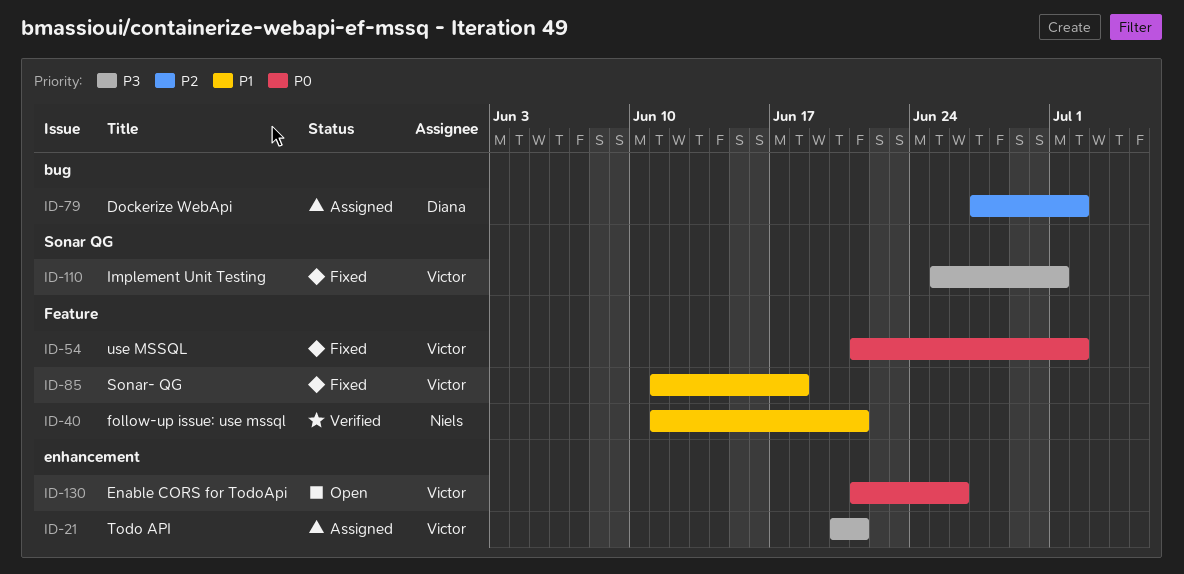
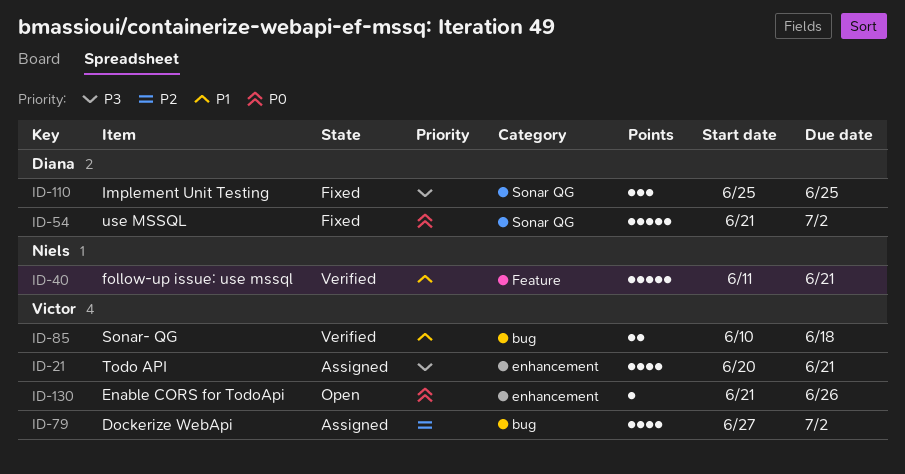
ID-54, owner: Victor -> Diana
ID-54, label: Feature -> Sonar QG
ID-79, owner: Diana -> Victor
ID-85, status: Fixed -> Verified
ID-85, label: Feature -> bug
ID-85, start: Jun 11 -> Jun 10
ID-110, owner: Victor -> Diana
ID-110, due: Jul 1 -> Jun 25

